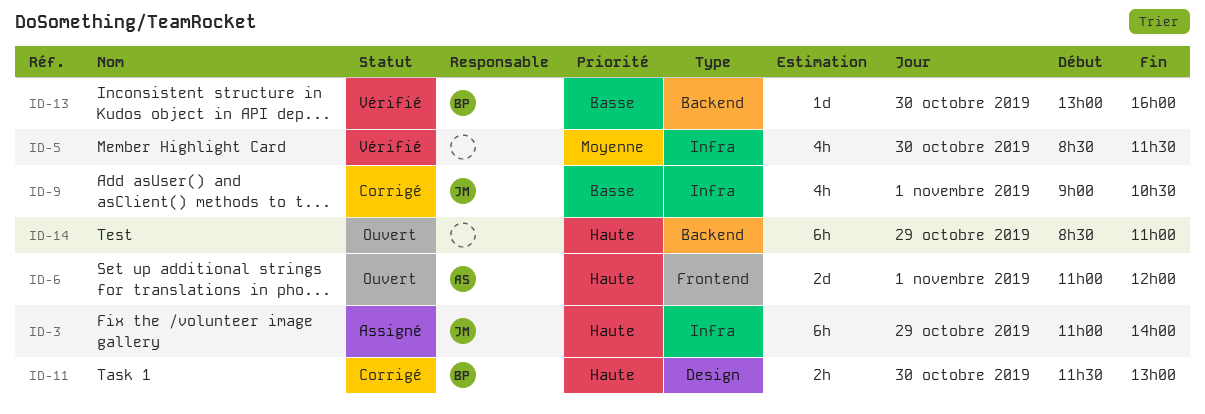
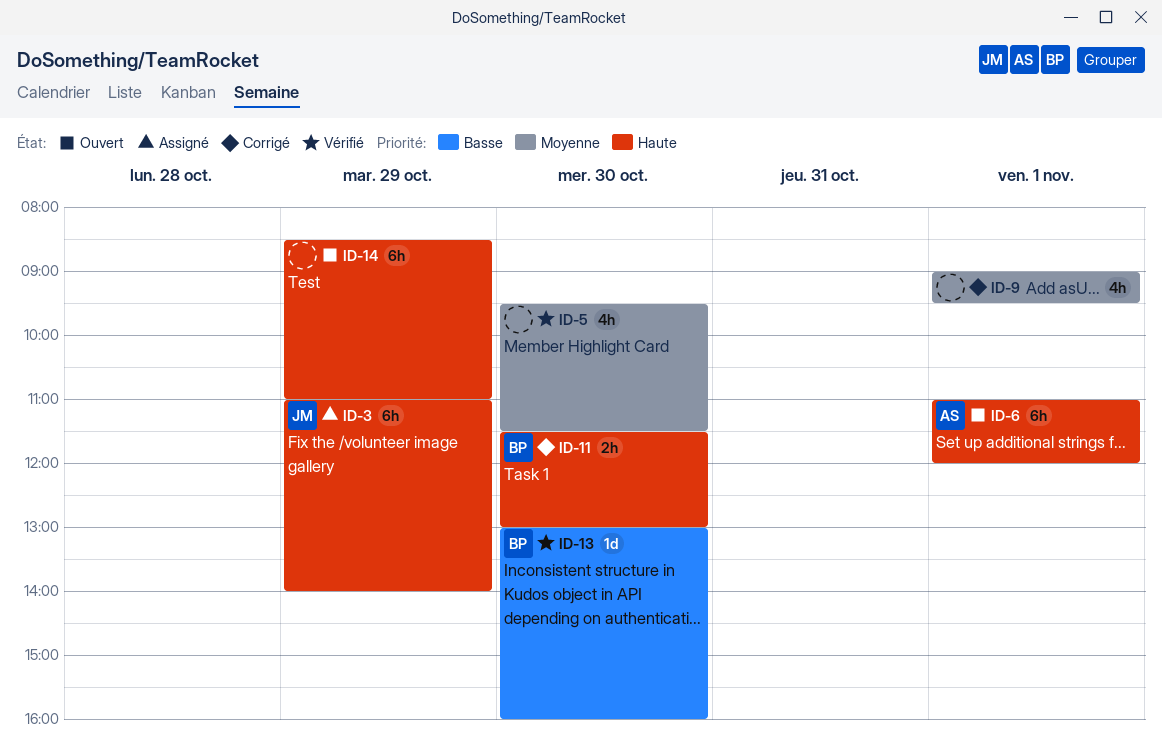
ID-5, begins: 08:30 -> 09:30
ID-6, estimate: 2d -> 6h
ID-9, owner: JM -> none
ID-9, priority: Basse -> Moyenne
ID-9, ends: 10:30 -> 09:30

